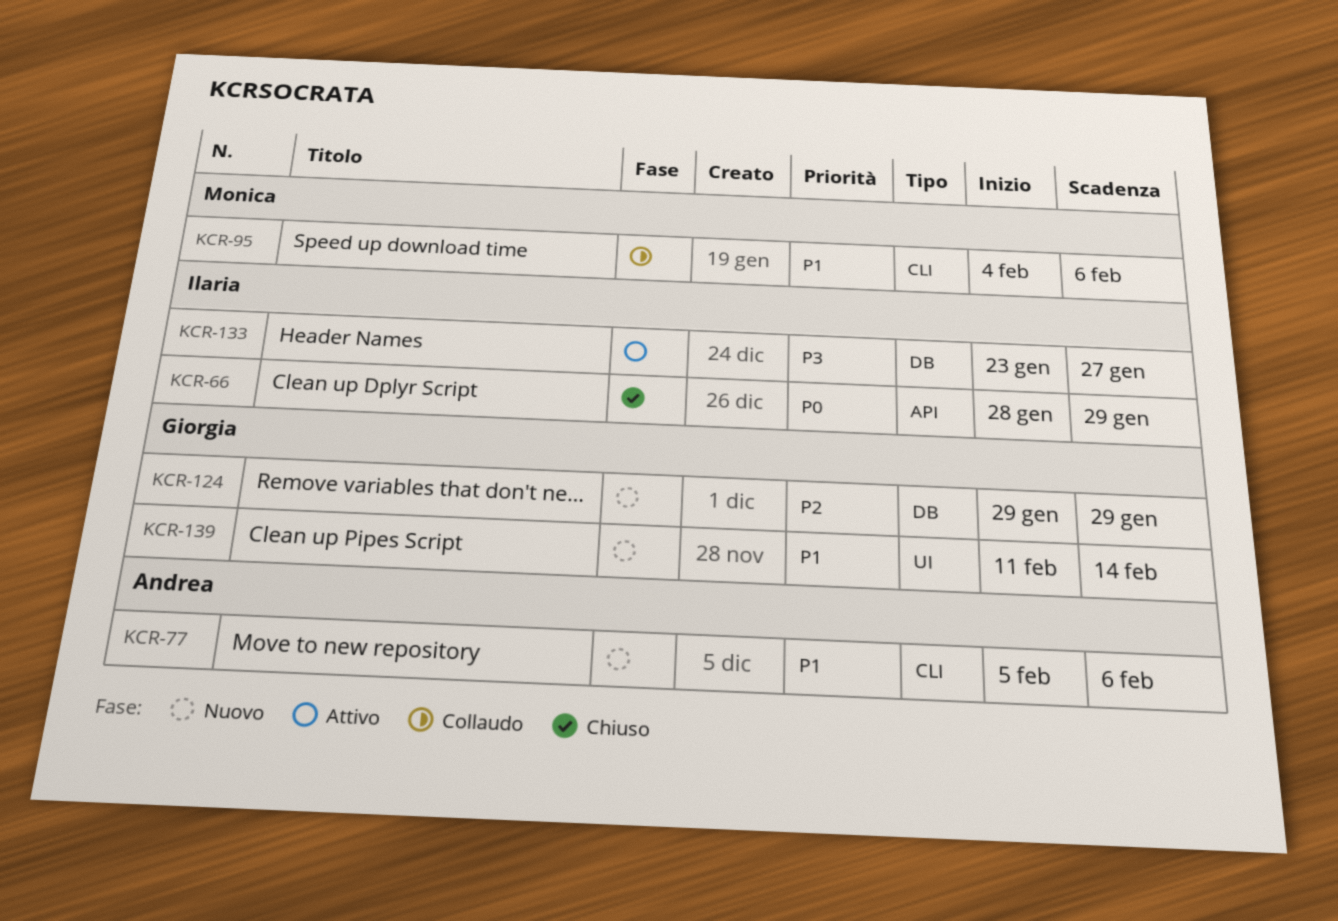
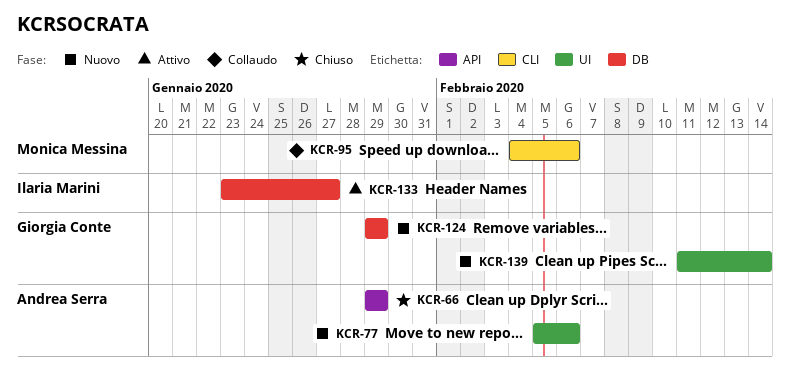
KCR-66, owner: Ilaria Marini -> Andrea Serra
KCR-66, start: Jan 28 -> Jan 29
KCR-77, label: CLI -> UI

